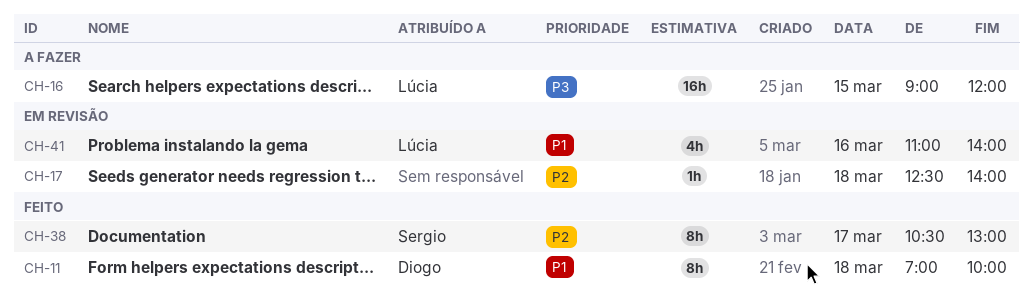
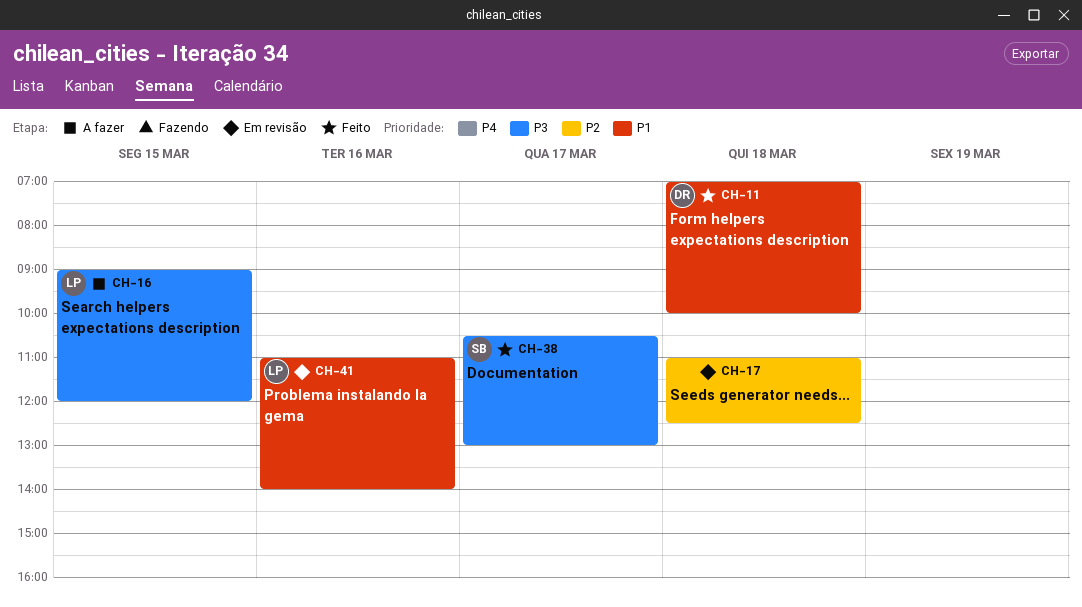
CH-17, begins: 12:30 -> 11:00
CH-17, ends: 14:00 -> 12:30
CH-38, priority: P2 -> P3

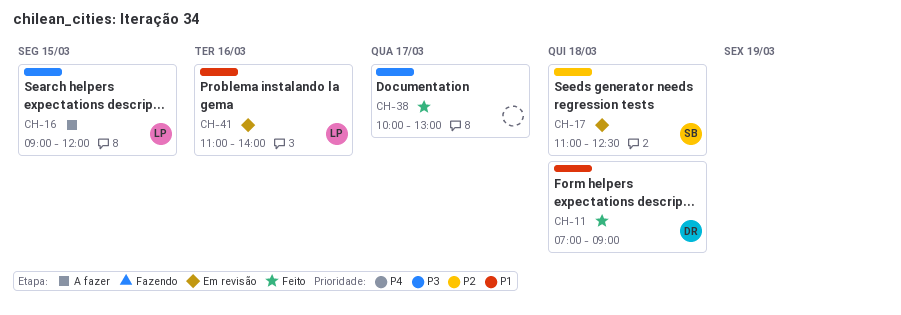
CH-11, ends: 10:00 -> 09:00
CH-17, owner: none -> SB
CH-38, owner: SB -> none
CH-38, begins: 10:30 -> 10:00

